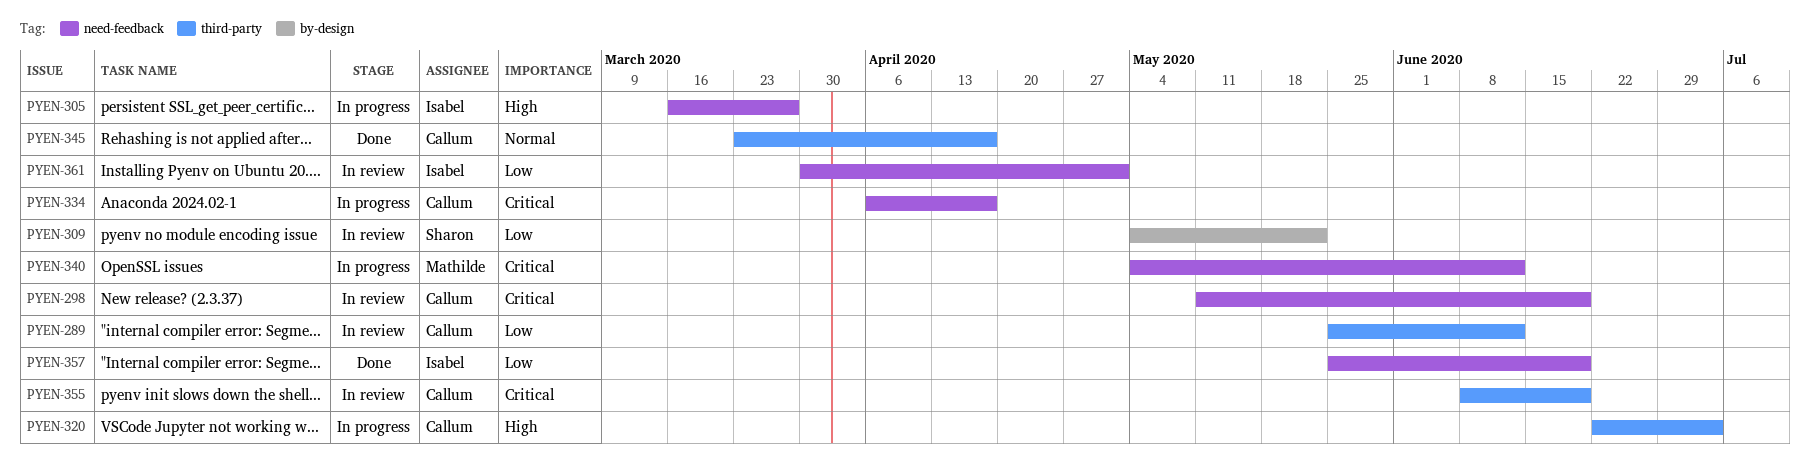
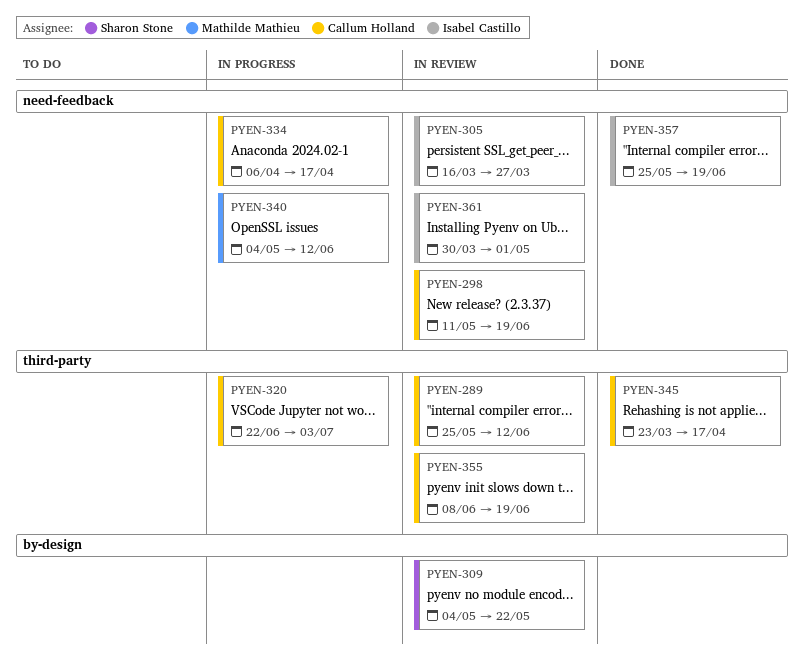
PYEN-305, status: In progress -> In review

